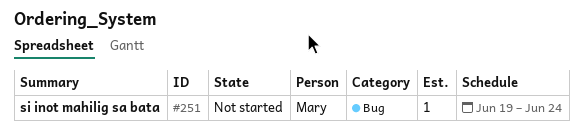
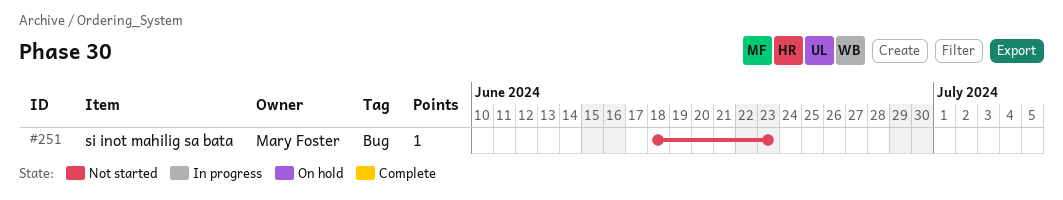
#251, start: Jun 19 -> Jun 18
#251, due: Jun 24 -> Jun 23

